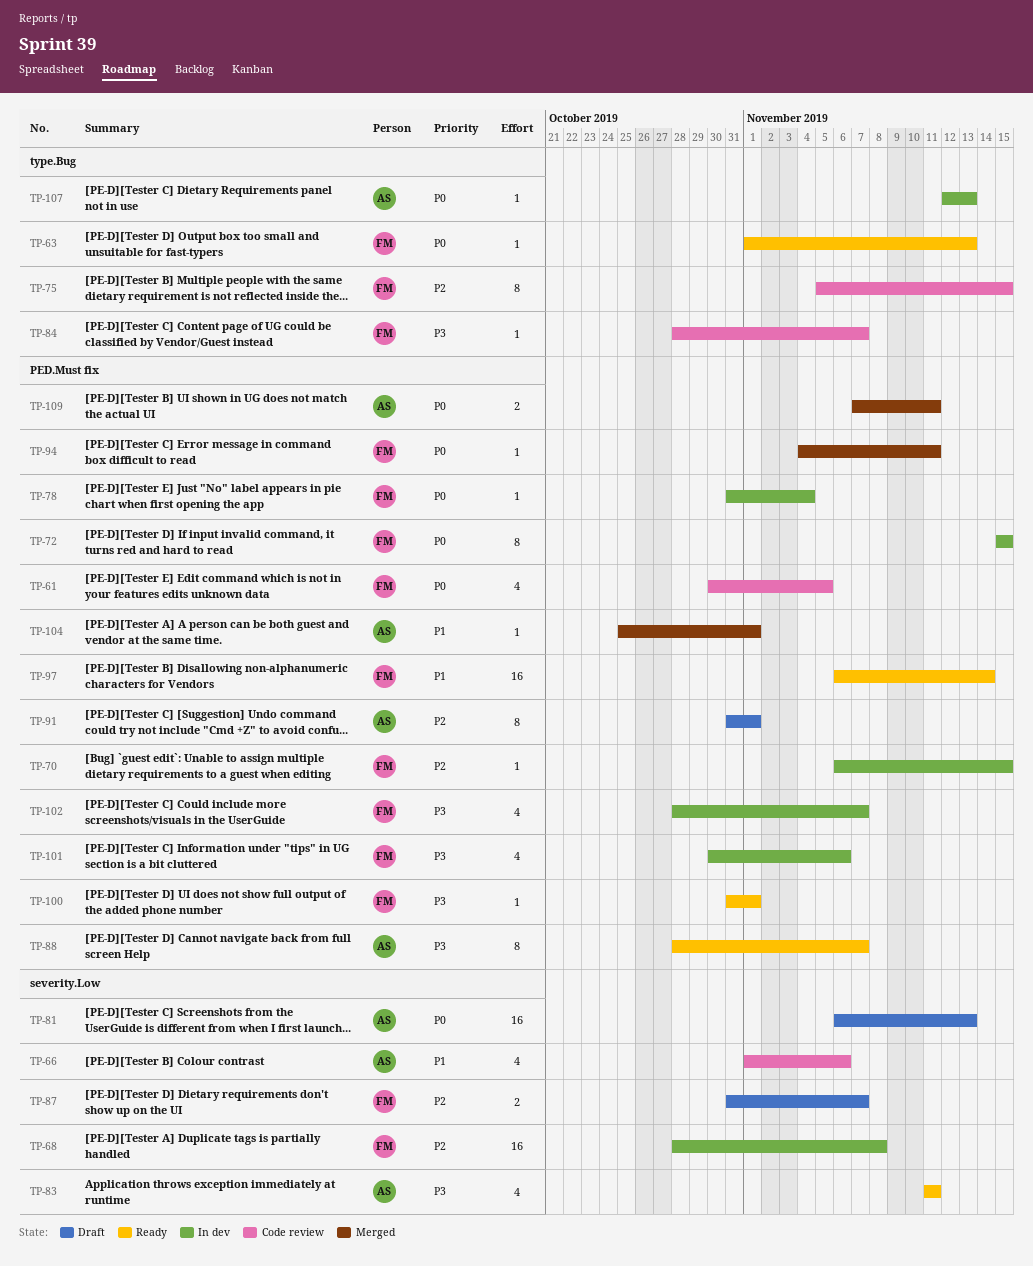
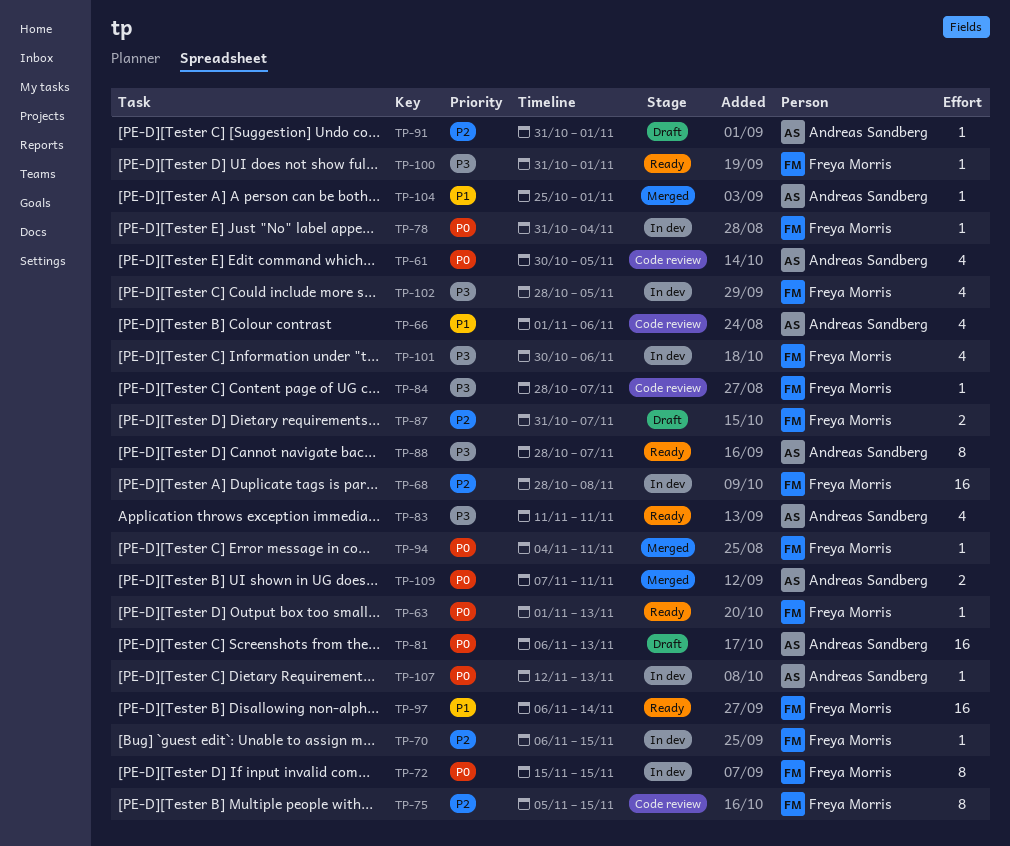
TP-61, owner: Freya Morris -> Andreas Sandberg
TP-91, estimate: 8 -> 1
TP-102, due: Nov 7 -> Nov 5

